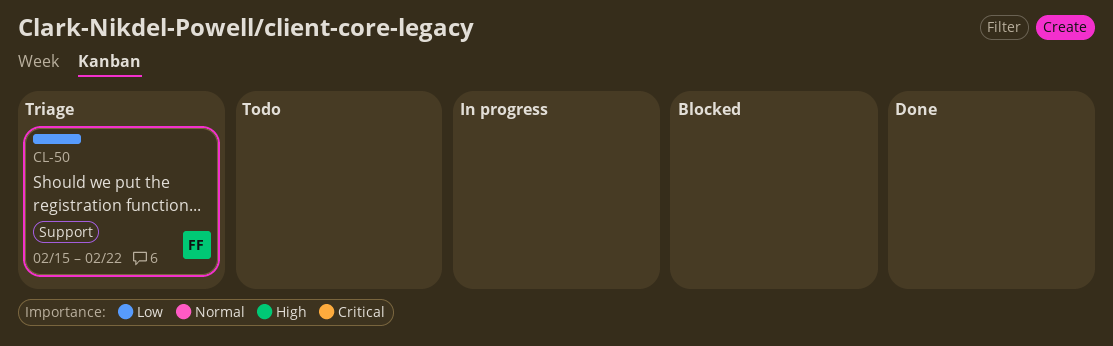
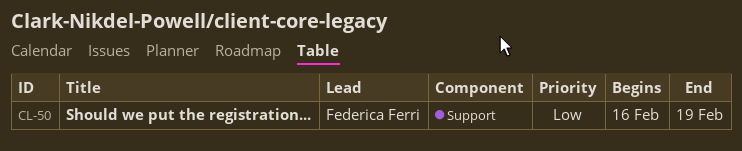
CL-50, start: Feb 15 -> Feb 16
CL-50, due: Feb 22 -> Feb 19

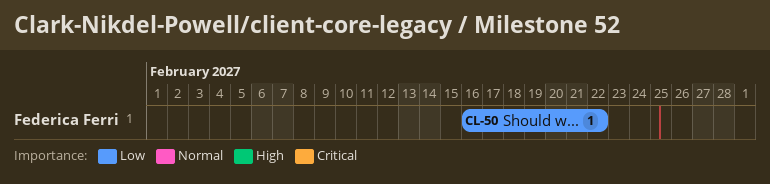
CL-50, due: Feb 19 -> Feb 22

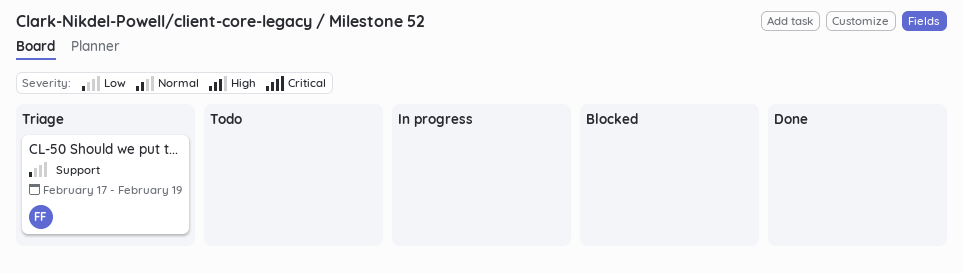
CL-50, start: Feb 16 -> Feb 17
CL-50, due: Feb 22 -> Feb 19

